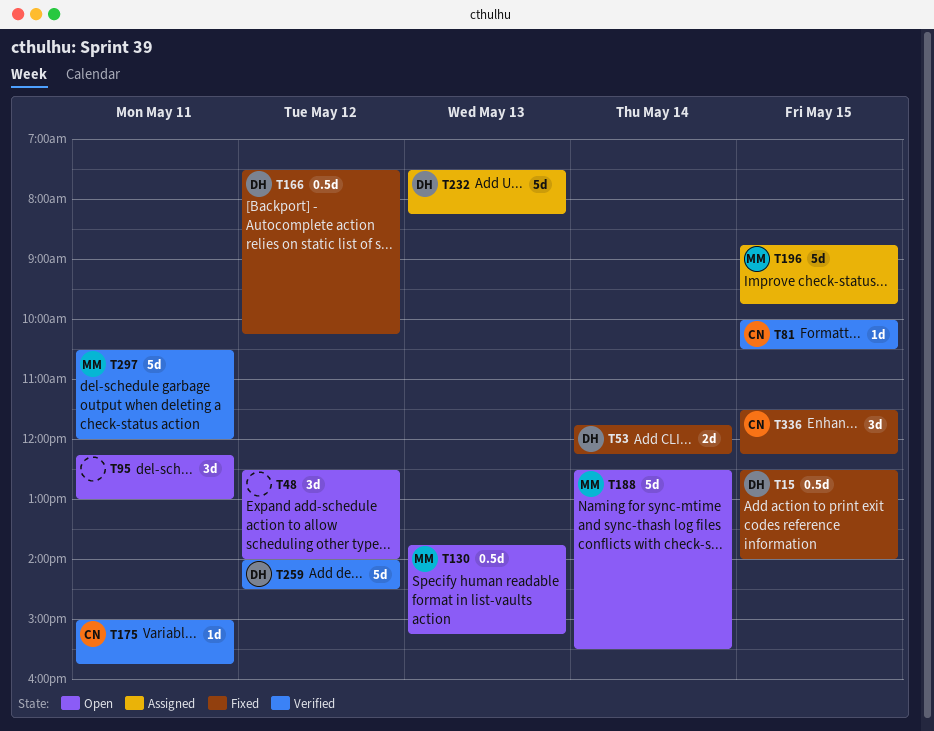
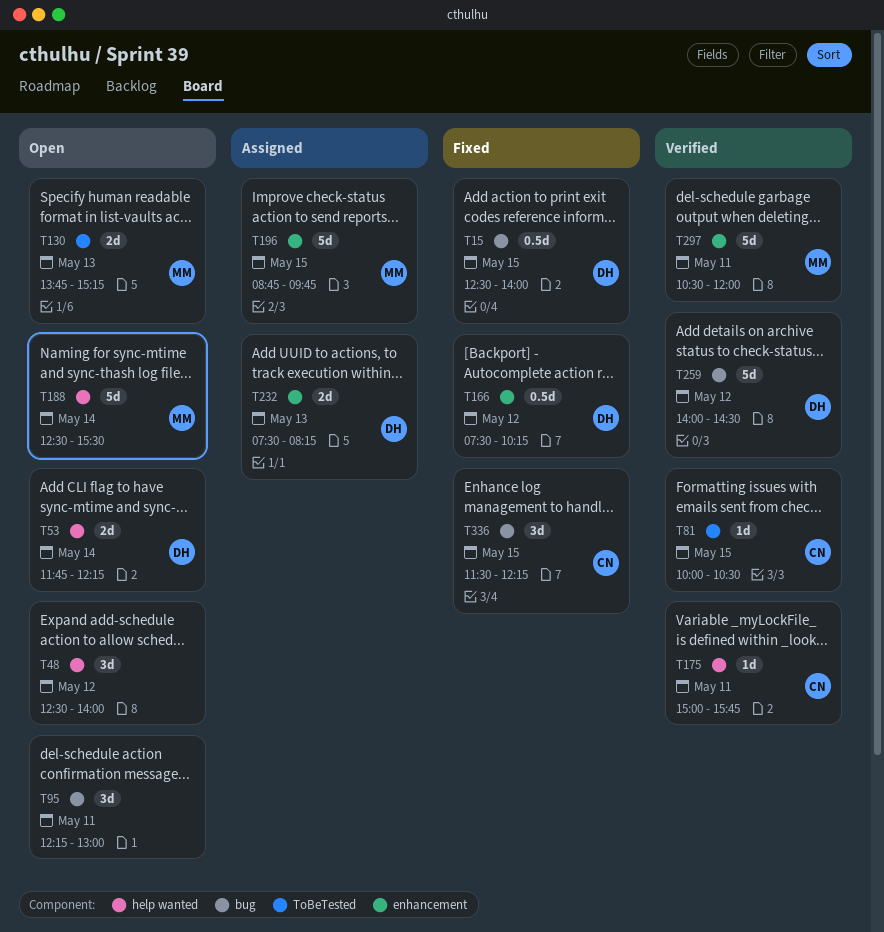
T53, status: Fixed -> Open
T130, estimate: 0.5d -> 2d
T232, estimate: 5d -> 2d

